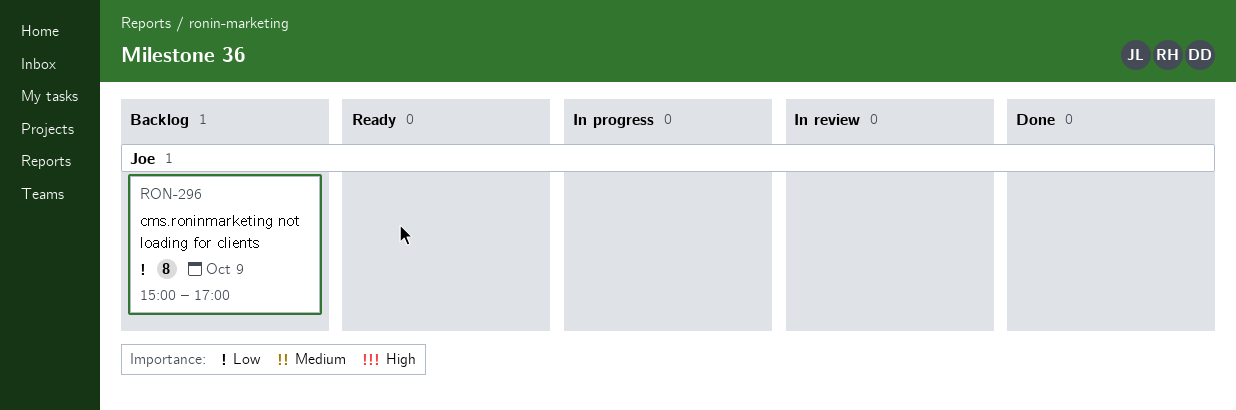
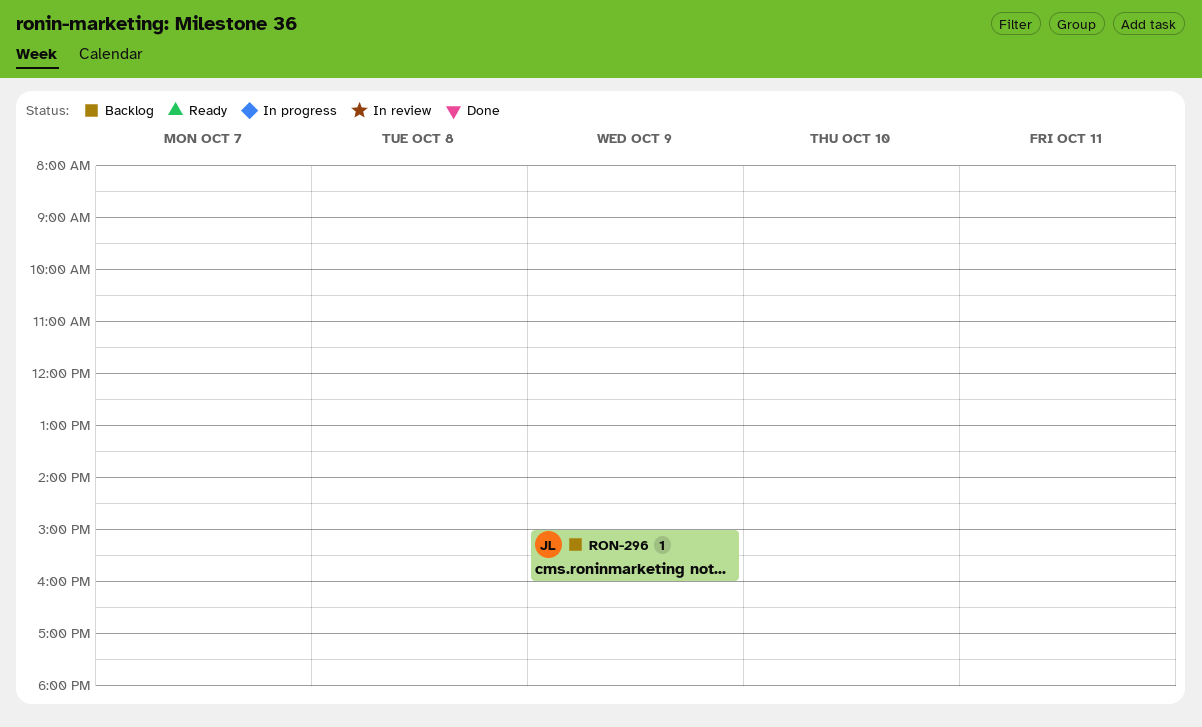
RON-296, estimate: 8 -> 1
RON-296, ends: 17:00 -> 16:00

